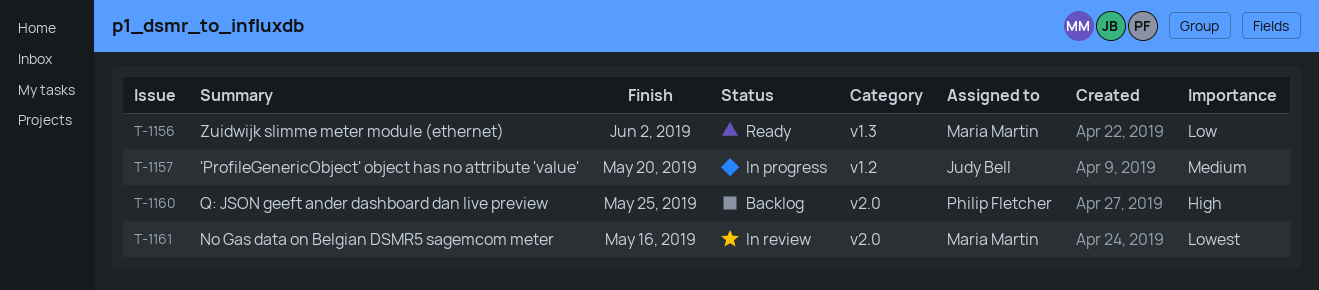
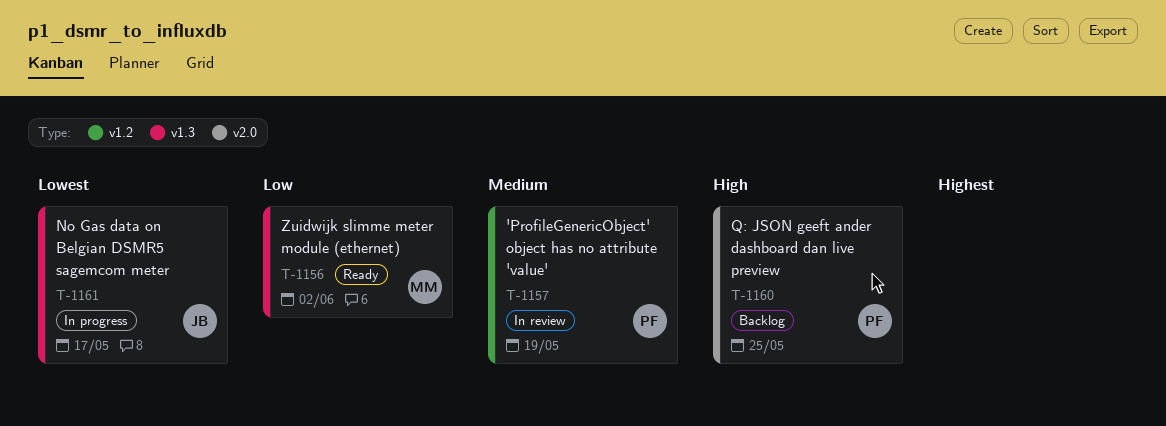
T-1157, status: In progress -> In review
T-1157, owner: Judy Bell -> Philip Fletcher
T-1157, due: May 20 -> May 19
T-1161, status: In review -> In progress
T-1161, owner: Maria Martin -> Judy Bell
T-1161, label: v2.0 -> v1.3
T-1161, due: May 16 -> May 17

